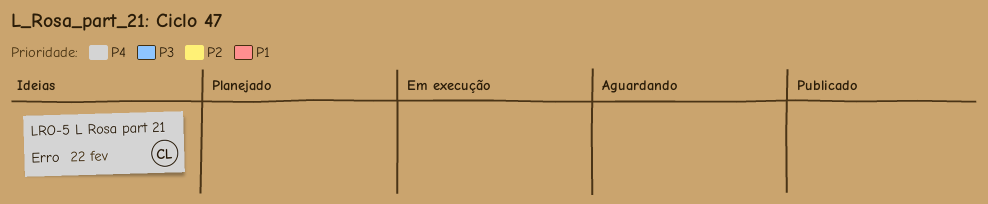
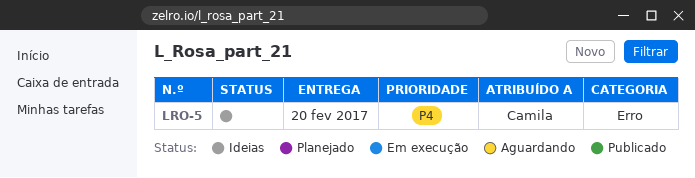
LRO-5, due: Feb 22 -> Feb 20

